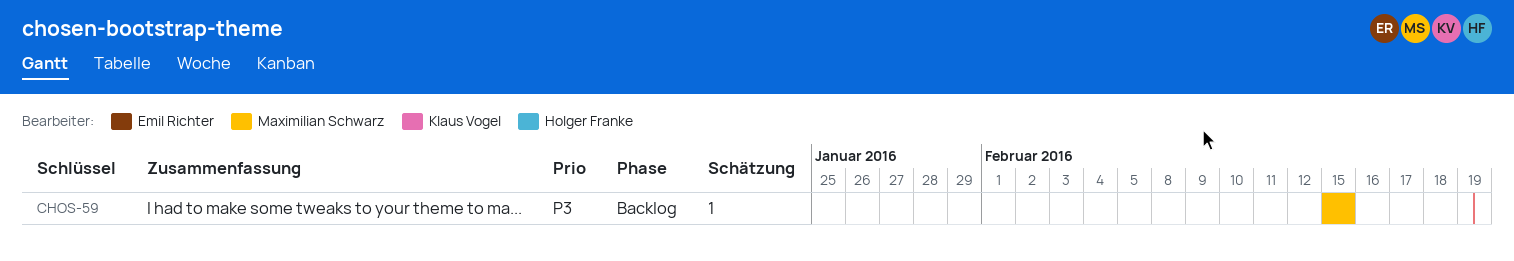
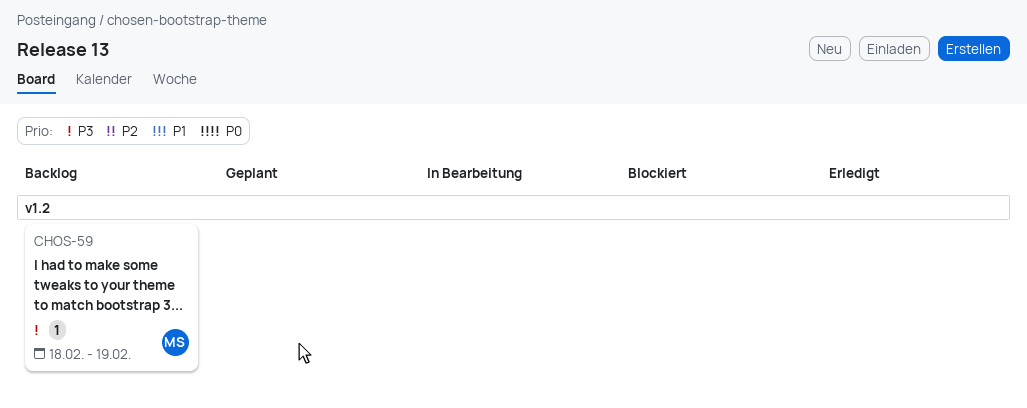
CHOS-59, start: Feb 15 -> Feb 18
CHOS-59, due: Feb 15 -> Feb 19

